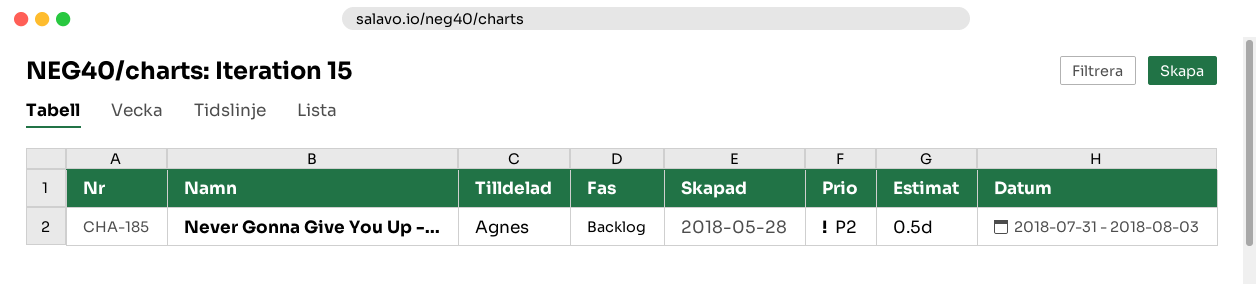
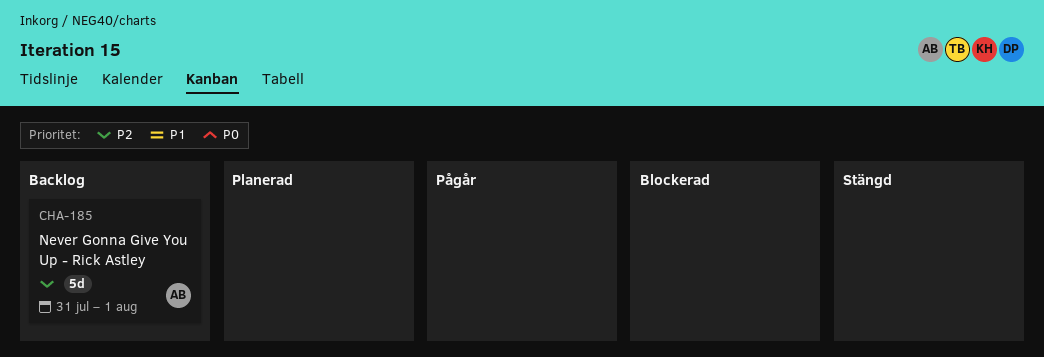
CHA-185, estimate: 0.5d -> 5d
CHA-185, due: Aug 3 -> Aug 1

